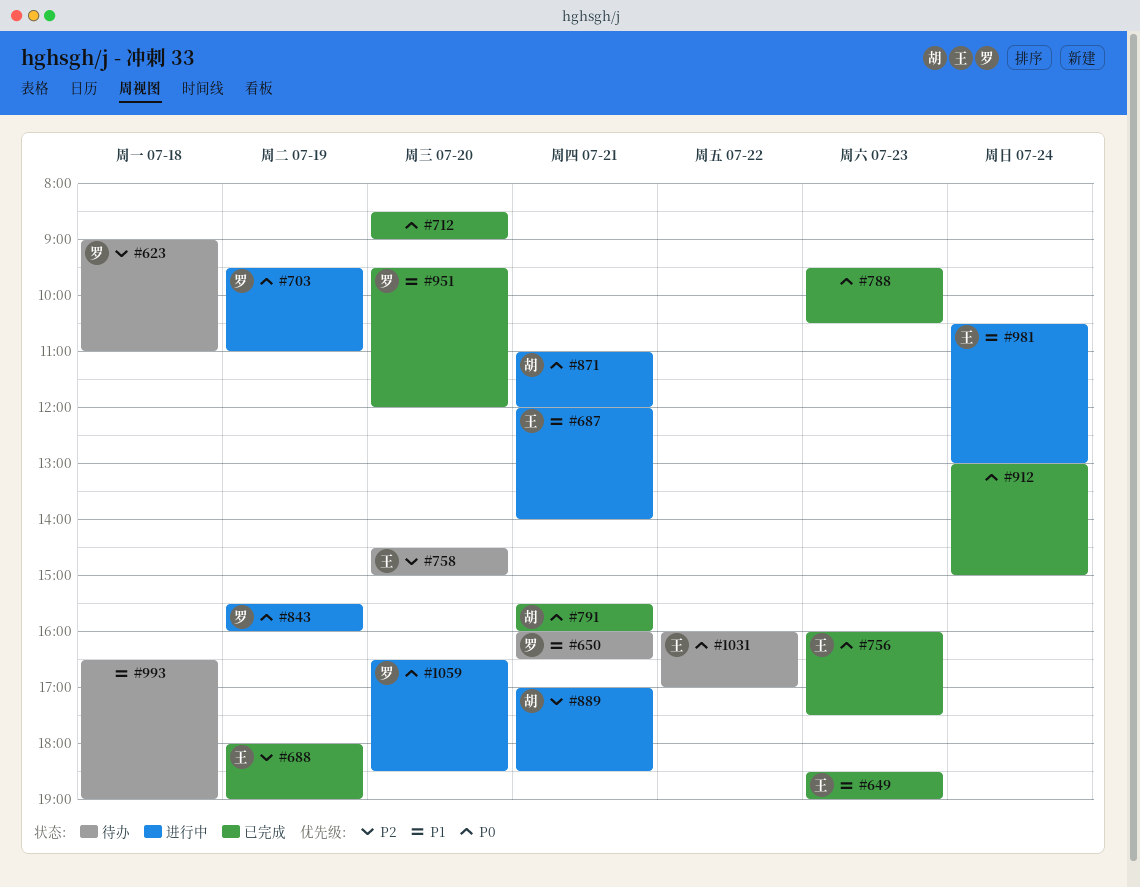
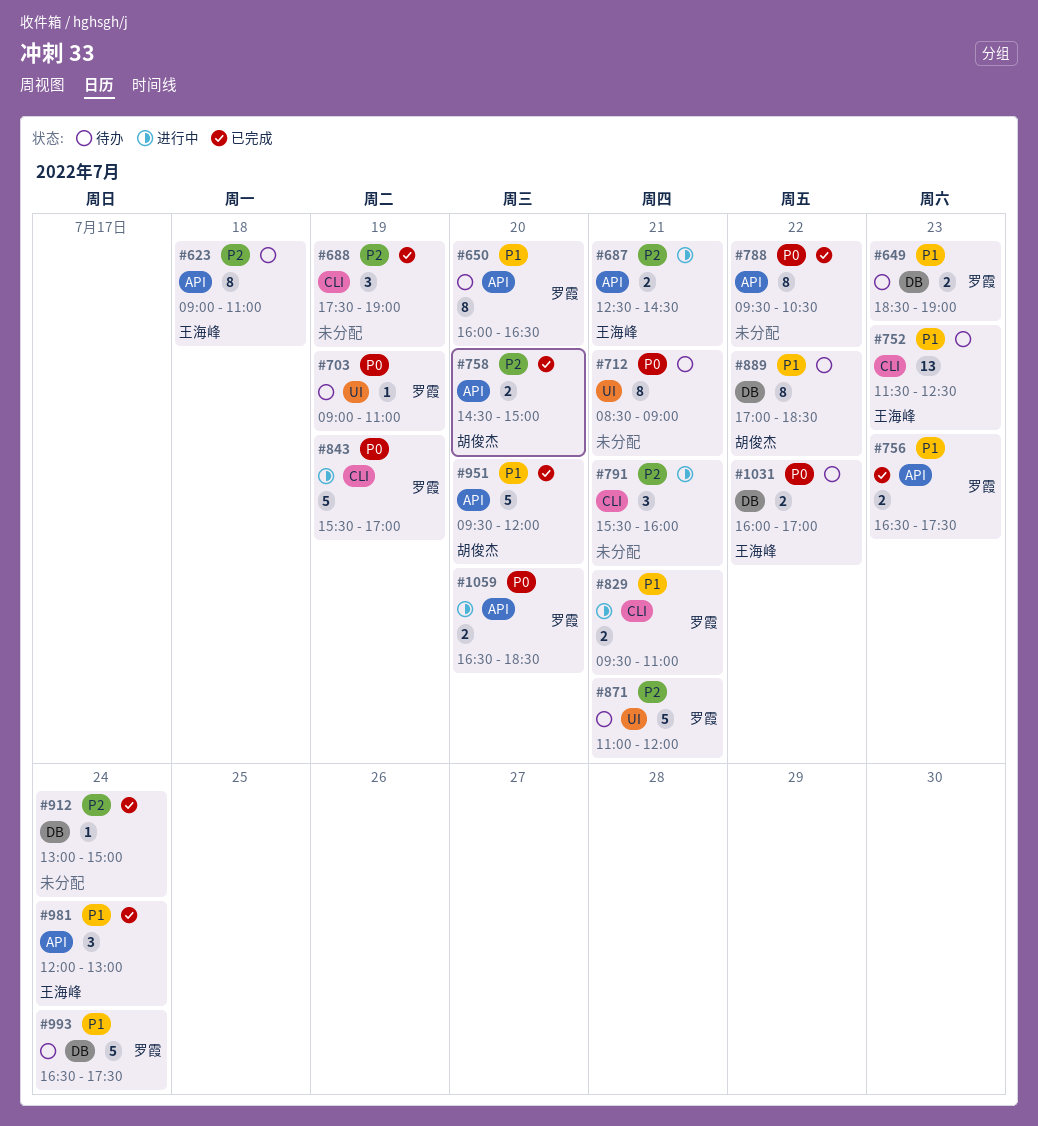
#623, owner: 罗霞 -> 王海峰
#649, status: 已完成 -> 待办
#649, owner: 王海峰 -> 罗霞
#650, day: Jul 21 -> Jul 20
#687, priority: P1 -> P2
#687, begins: 12:00 -> 12:30
#687, ends: 14:00 -> 14:30
#688, owner: 王海峰 -> none
#688, begins: 18:00 -> 17:30
#703, status: 进行中 -> 待办
#703, begins: 09:30 -> 09:00
#712, status: 已完成 -> 待办
#712, day: Jul 20 -> Jul 21
#752: none -> present
#756, owner: 王海峰 -> 罗霞
#756, priority: P0 -> P1
#756, begins: 16:00 -> 16:30
#758, status: 待办 -> 已完成
#758, owner: 王海峰 -> 胡俊杰
#788, day: Jul 23 -> Jul 22
#791, status: 已完成 -> 进行中
#791, owner: 胡俊杰 -> none
#791, priority: P0 -> P2
#829: none -> present
#843, ends: 16:00 -> 17:00
#871, status: 进行中 -> 待办
#871, owner: 胡俊杰 -> 罗霞
#871, priority: P0 -> P2
#889, status: 进行中 -> 待办
#889, priority: P2 -> P1
#889, day: Jul 21 -> Jul 22
#912, priority: P0 -> P2
#951, owner: 罗霞 -> 胡俊杰
#981, status: 进行中 -> 已完成
#981, begins: 10:30 -> 12:00
#993, owner: none -> 罗霞
#993, day: Jul 18 -> Jul 24
#993, ends: 19:00 -> 17:30

